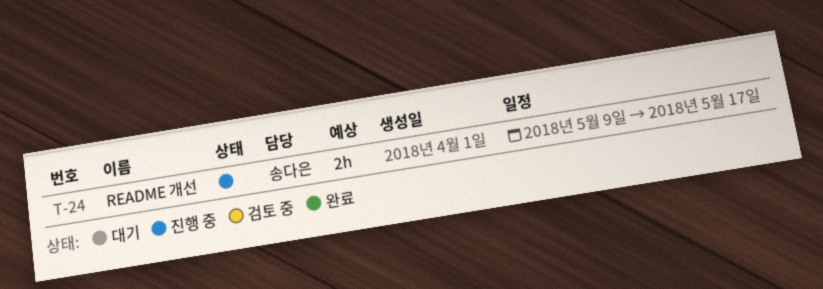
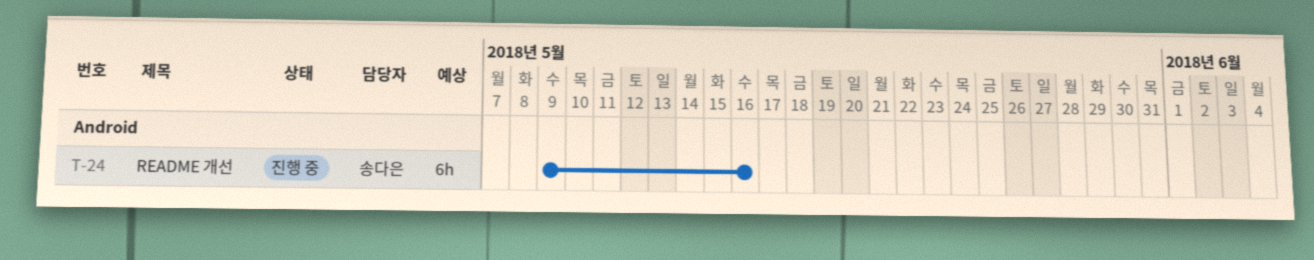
T-24, estimate: 2h -> 6h
T-24, due: May 17 -> May 16

